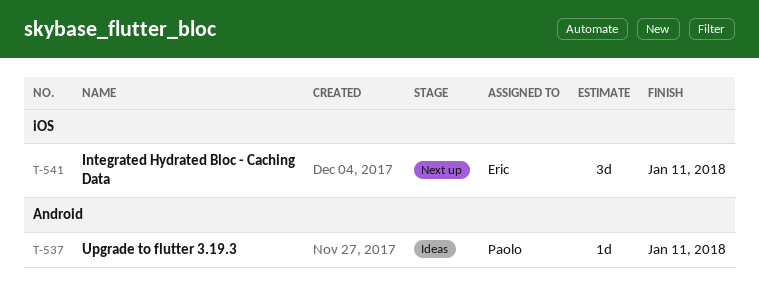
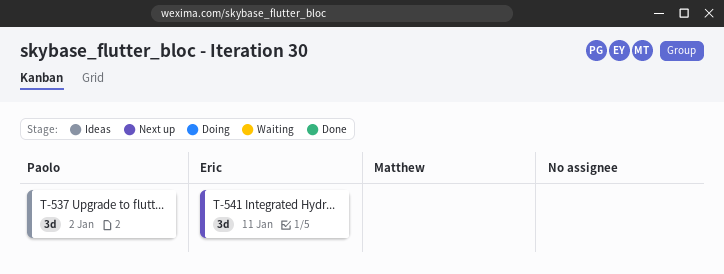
T-537, estimate: 1d -> 3d
T-537, due: Jan 11 -> Jan 2

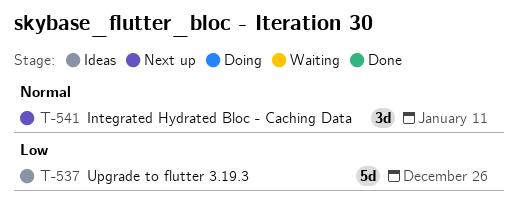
T-537, estimate: 3d -> 5d
T-537, due: Jan 2 -> Dec 26

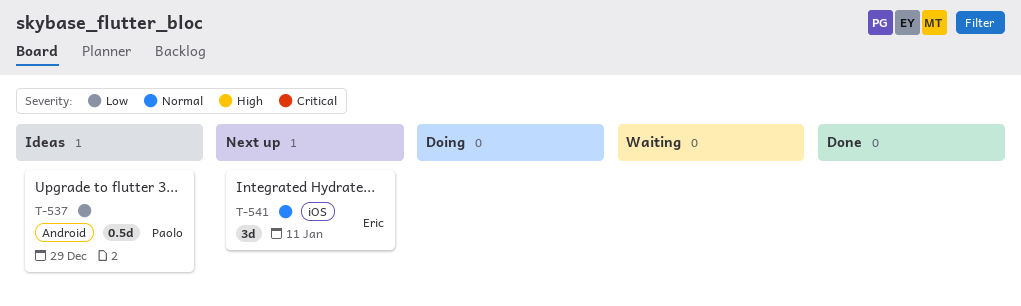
T-537, estimate: 5d -> 0.5d
T-537, due: Dec 26 -> Dec 29

